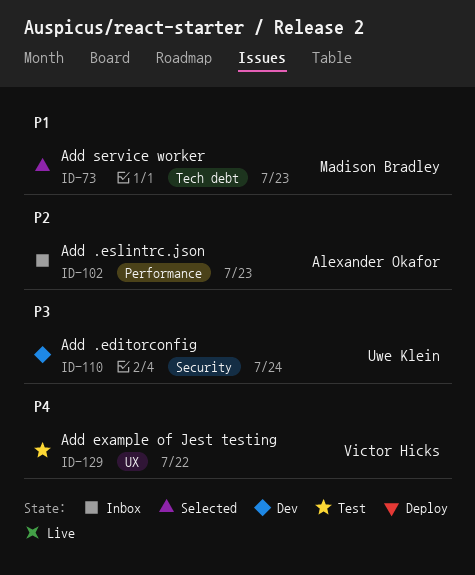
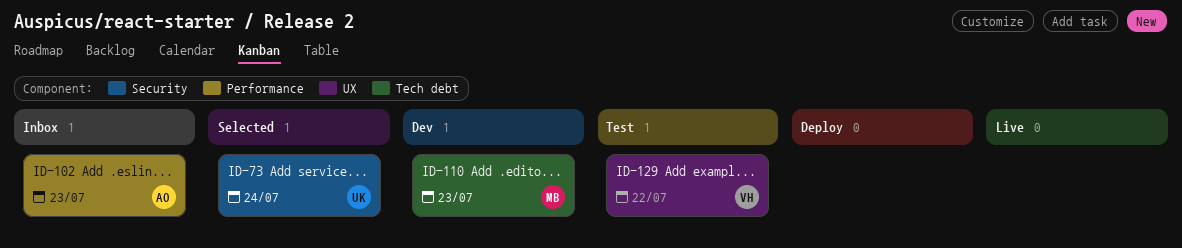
ID-73, owner: Madison Bradley -> Uwe Klein
ID-73, label: Tech debt -> Security
ID-73, due: Jul 23 -> Jul 24
ID-110, owner: Uwe Klein -> Madison Bradley
ID-110, label: Security -> Tech debt
ID-110, due: Jul 24 -> Jul 23

